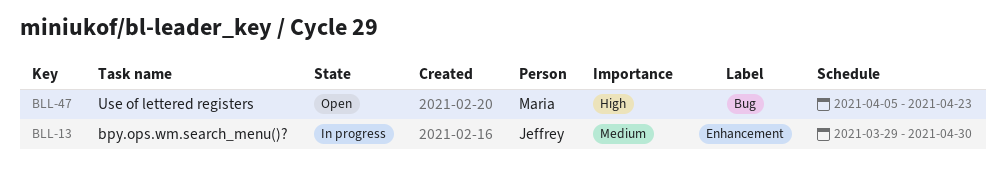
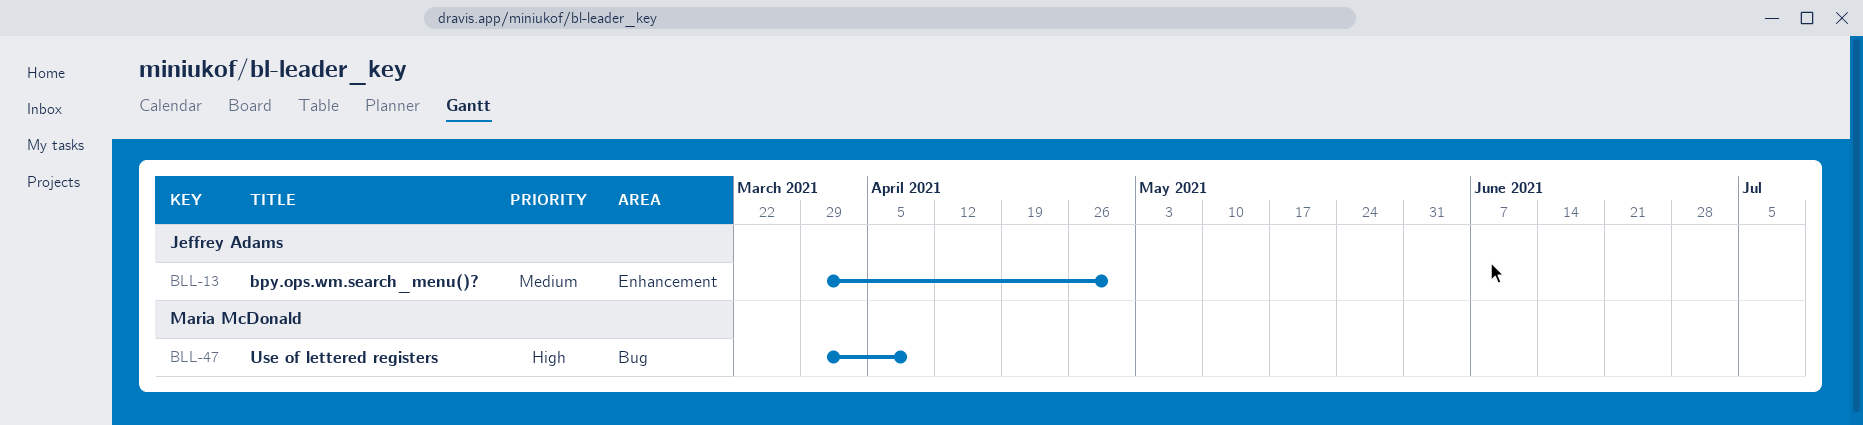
BLL-47, start: Apr 5 -> Mar 29
BLL-47, due: Apr 23 -> Apr 9

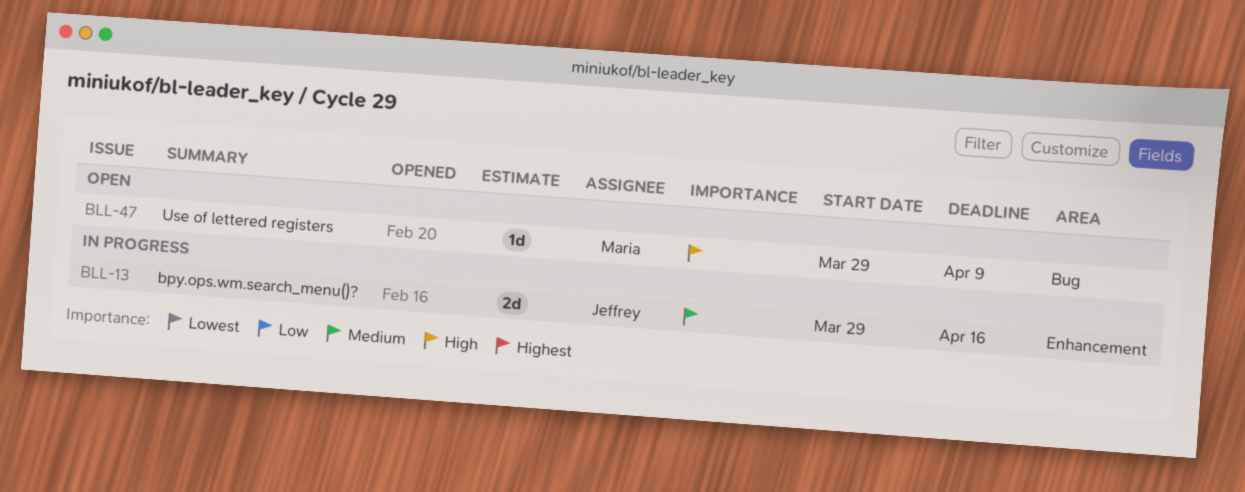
BLL-13, due: Apr 30 -> Apr 16

